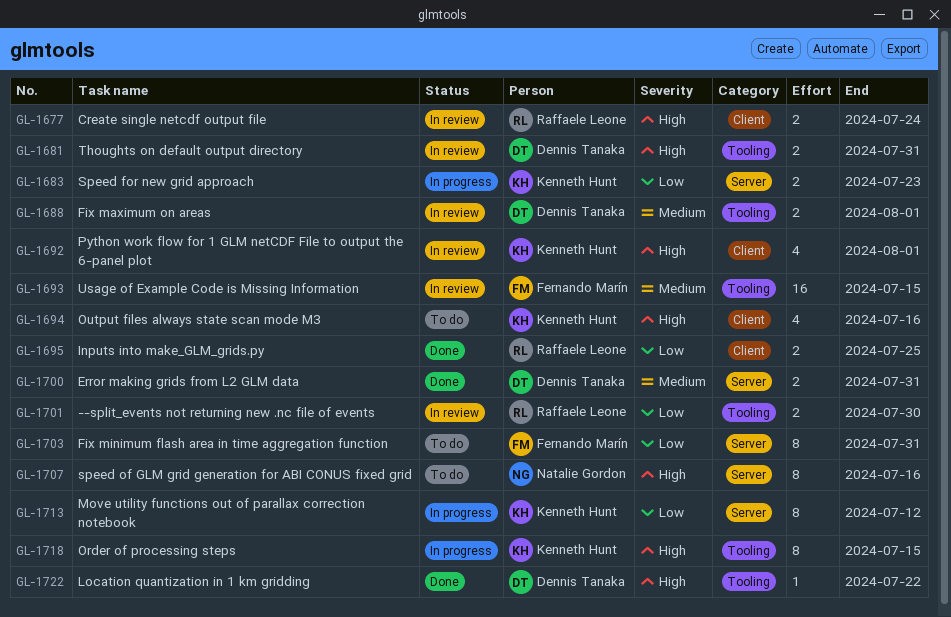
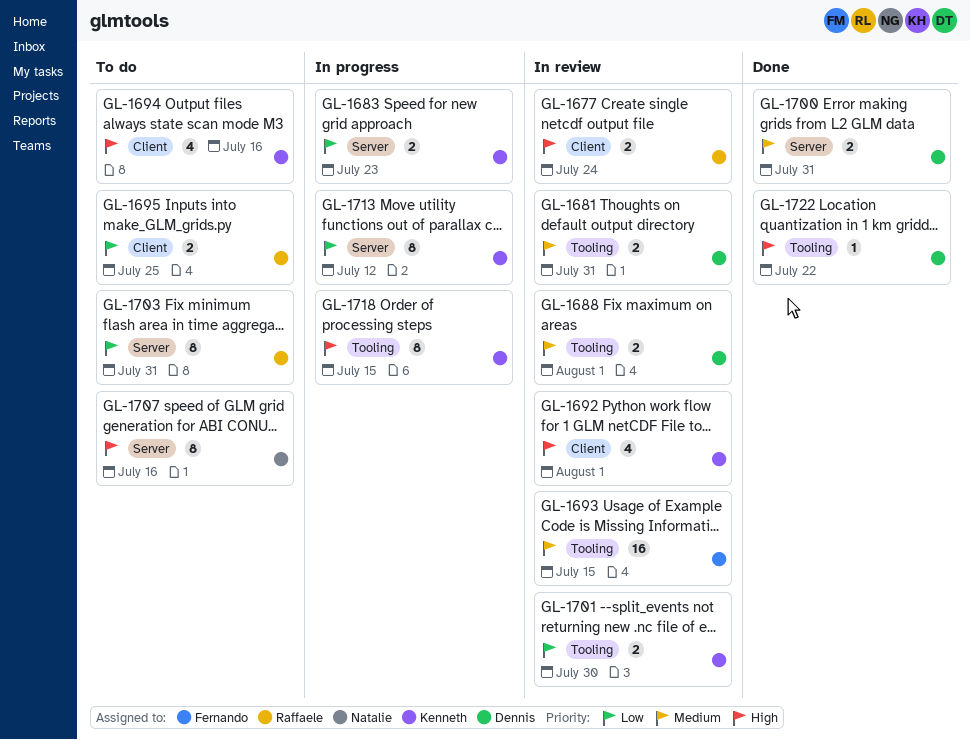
GL-1681, priority: High -> Medium
GL-1695, status: Done -> To do
GL-1701, owner: Raffaele Leone -> Kenneth Hunt
GL-1703, owner: Fernando Marín -> Raffaele Leone

